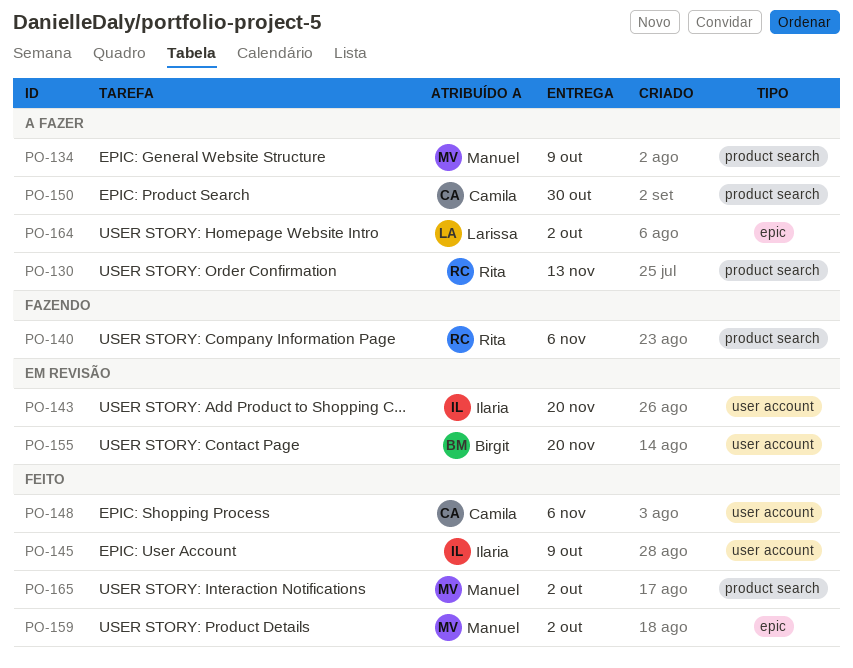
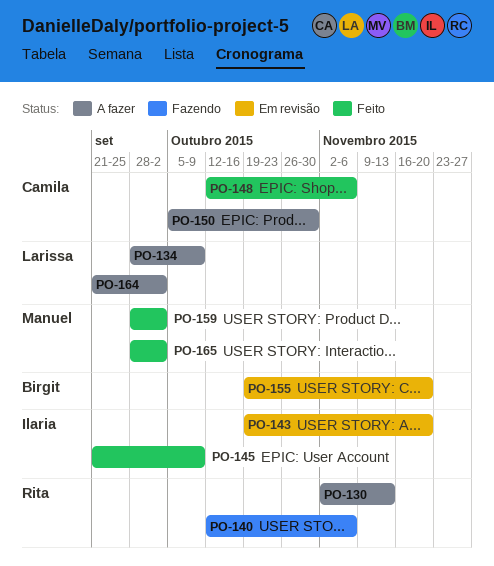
PO-134, owner: Manuel -> Larissa

